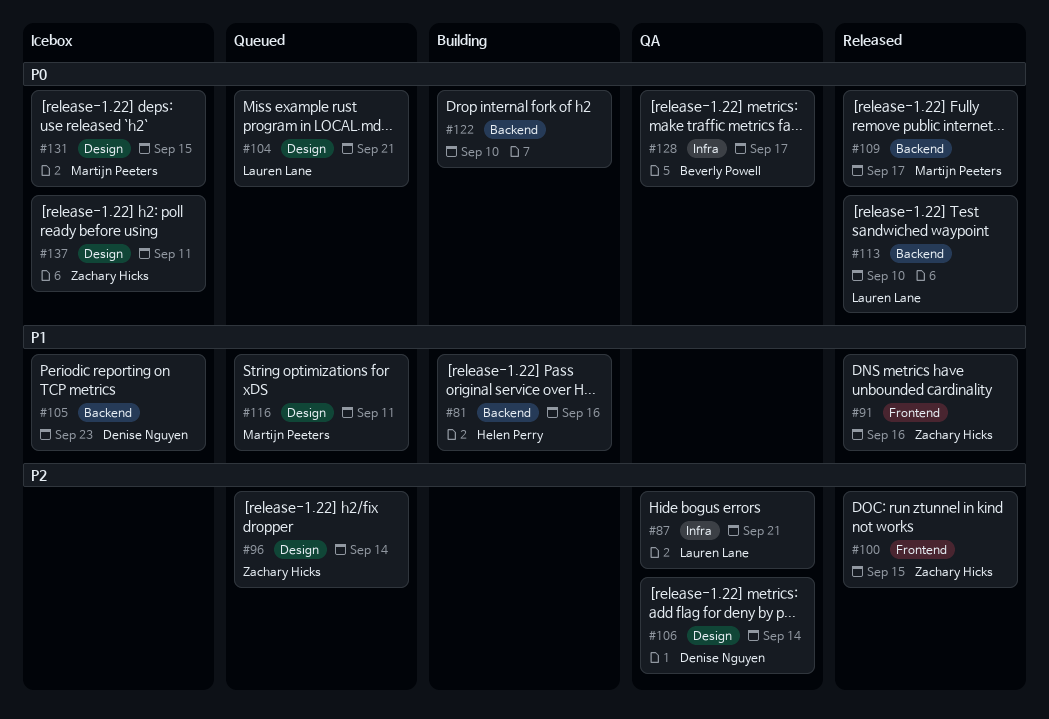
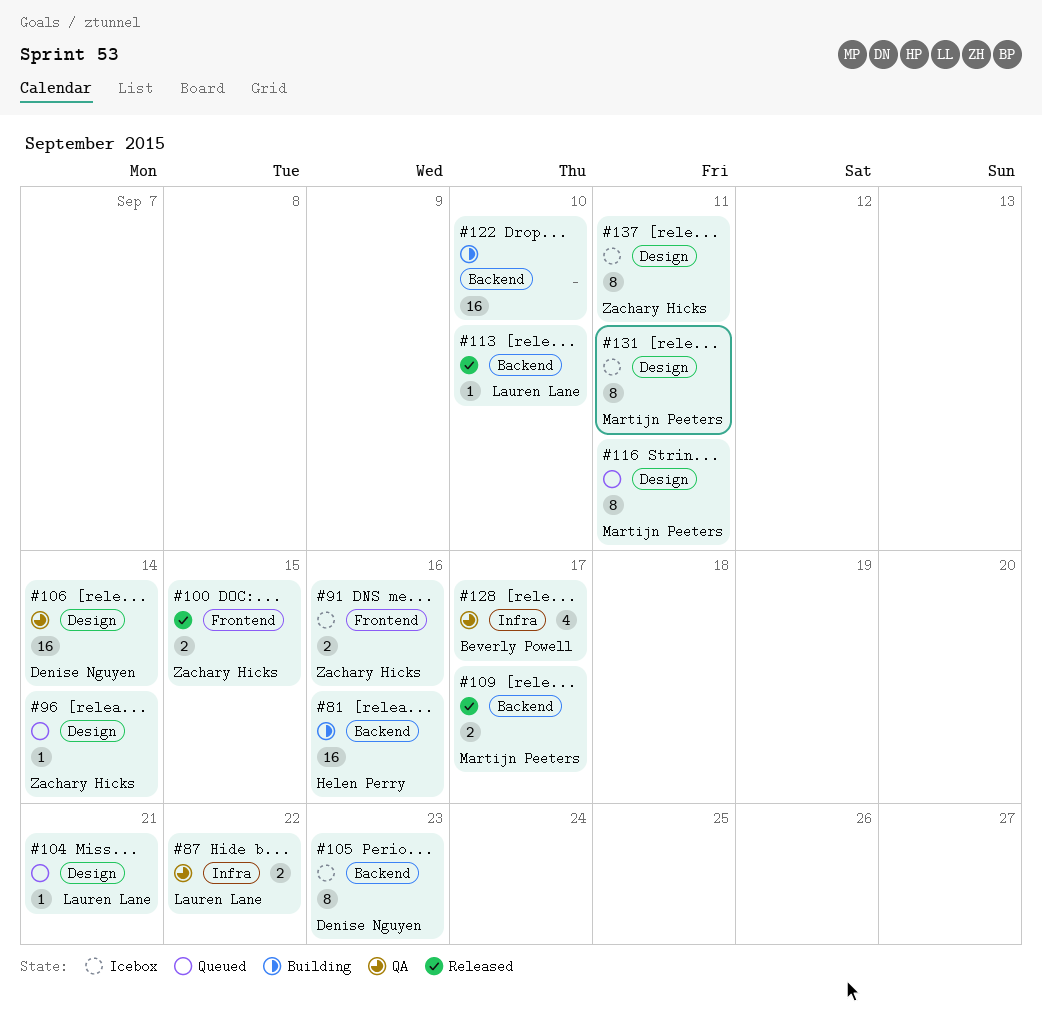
#87, due: Sep 21 -> Sep 22
#91, status: Released -> Icebox
#131, due: Sep 15 -> Sep 11

